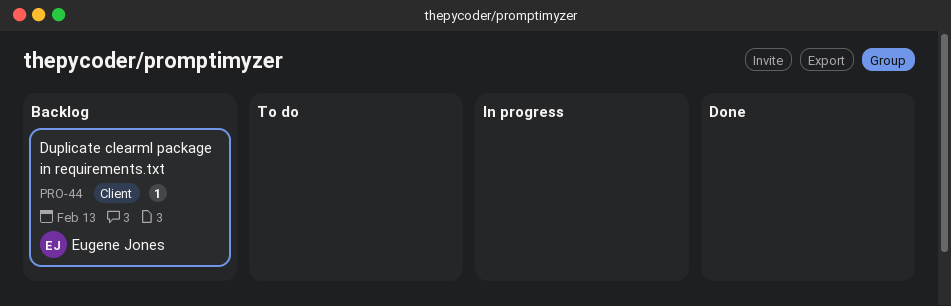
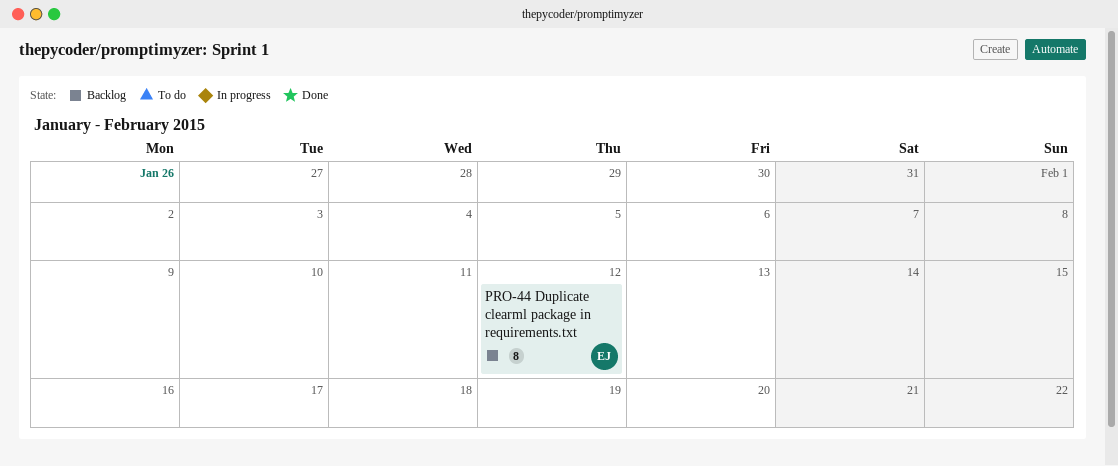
PRO-44, estimate: 1 -> 8
PRO-44, due: Feb 13 -> Feb 12

